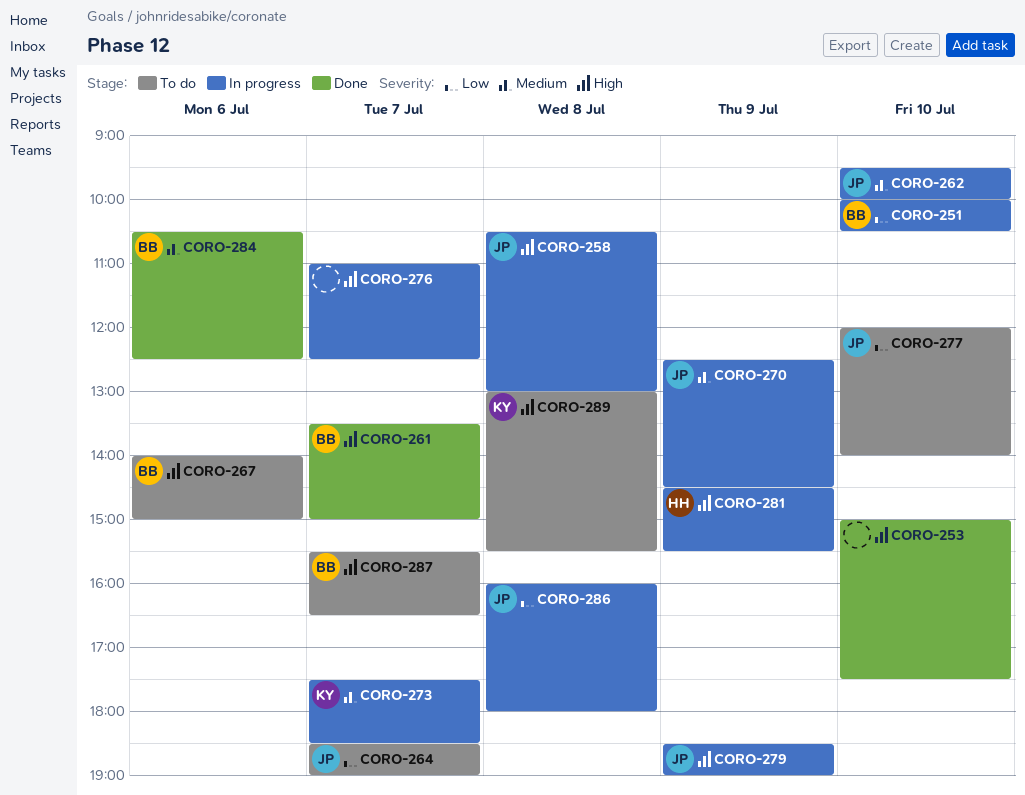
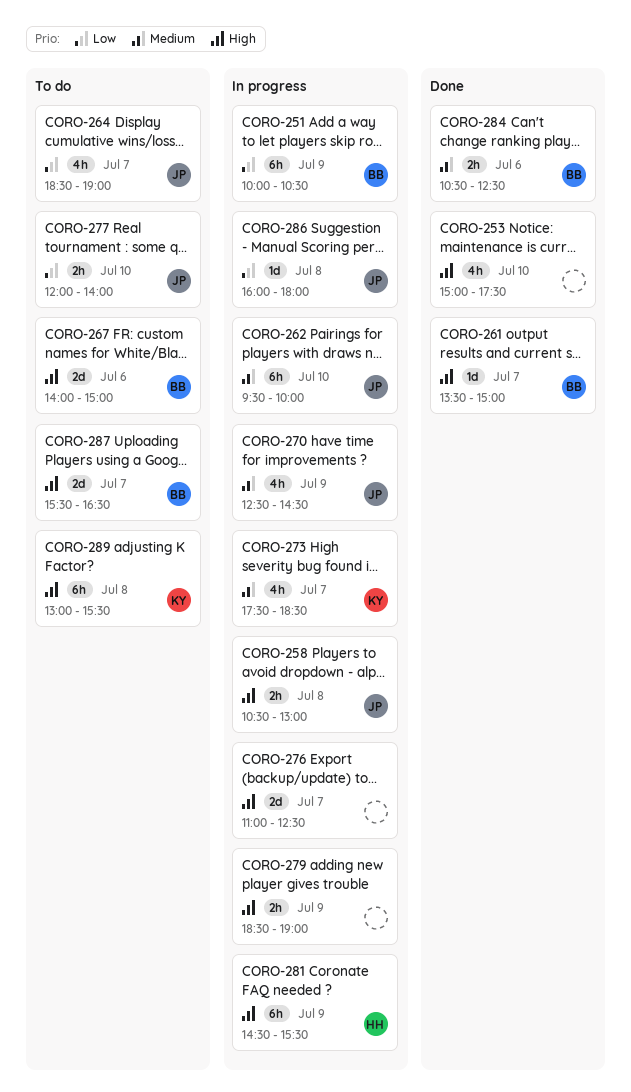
CORO-251, day: Jul 10 -> Jul 9
CORO-279, owner: JP -> none

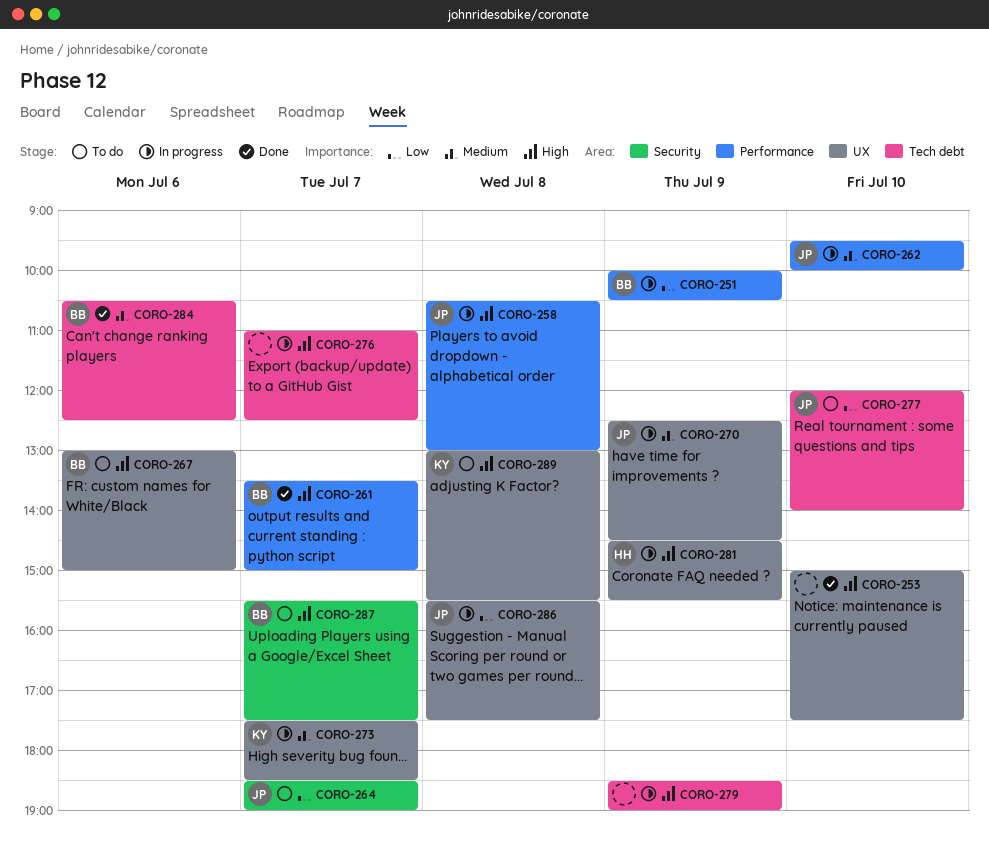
CORO-267, begins: 14:00 -> 13:00
CORO-286, begins: 16:00 -> 15:30
CORO-286, ends: 18:00 -> 17:30
CORO-287, ends: 16:30 -> 17:30

